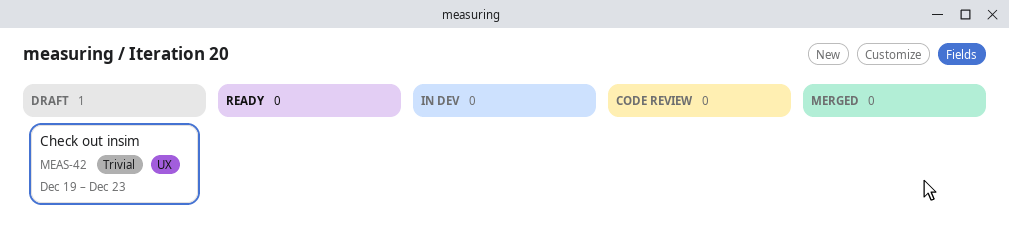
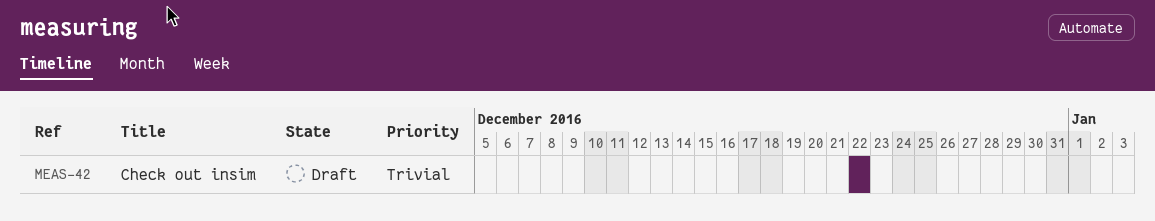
MEAS-42, start: Dec 19 -> Dec 22
MEAS-42, due: Dec 23 -> Dec 22

